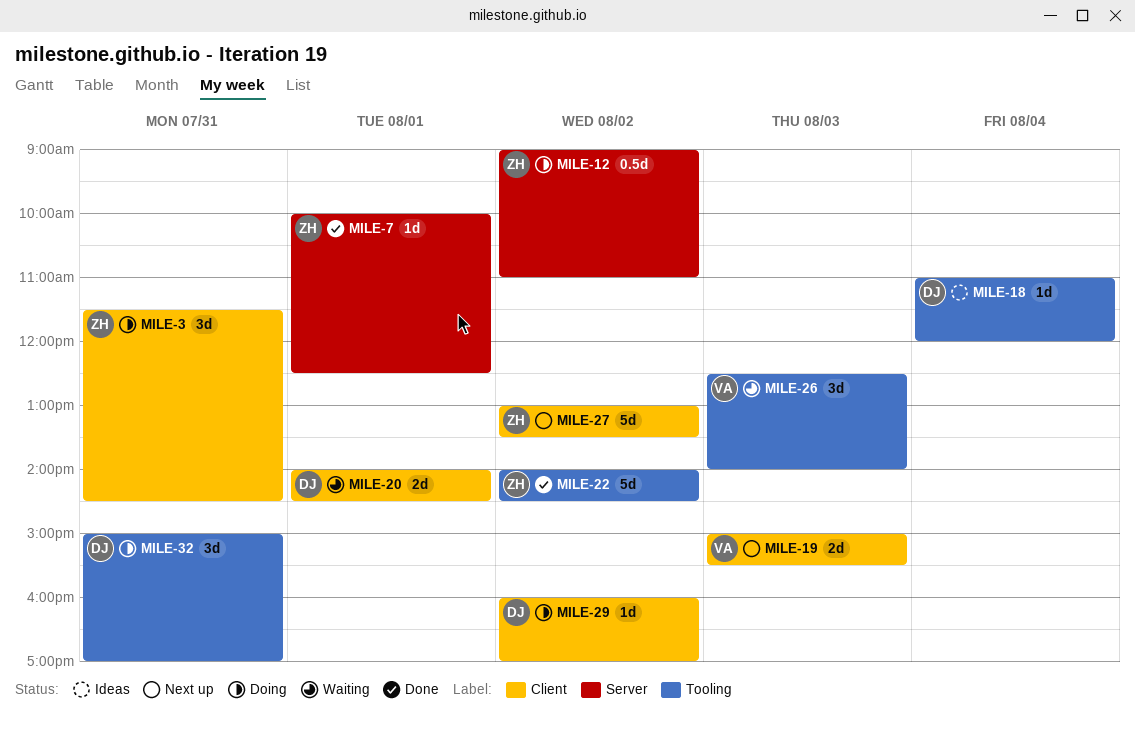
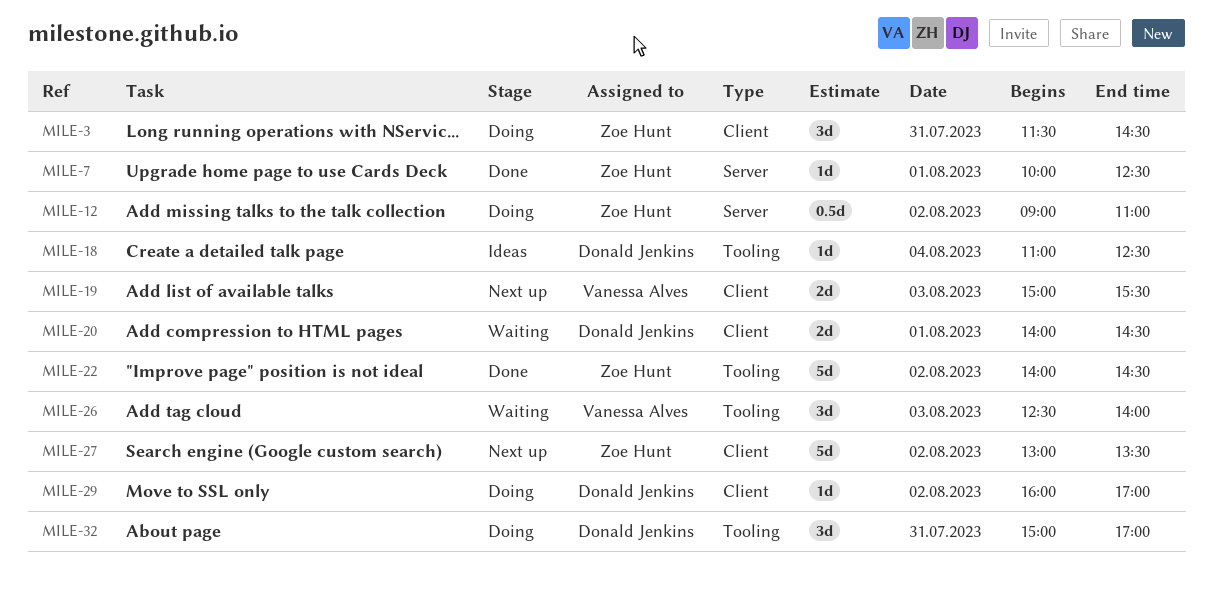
MILE-18, ends: 12:00 -> 12:30

